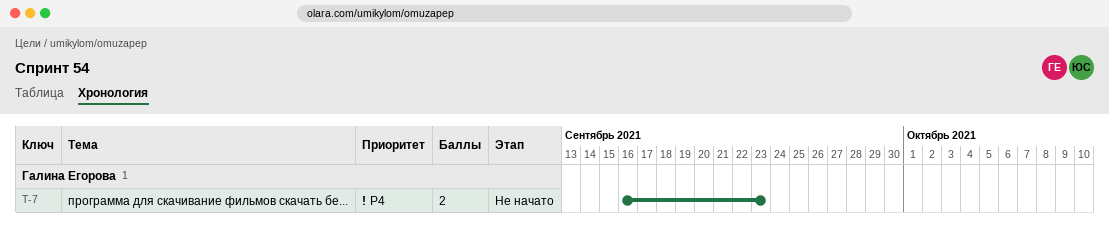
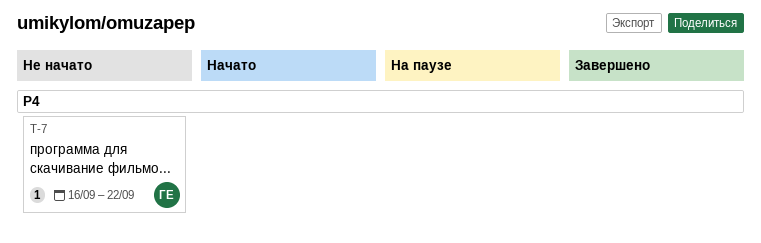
T-7, estimate: 2 -> 1
T-7, due: Sep 23 -> Sep 22

